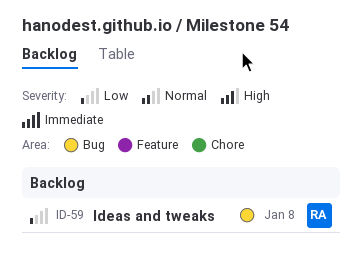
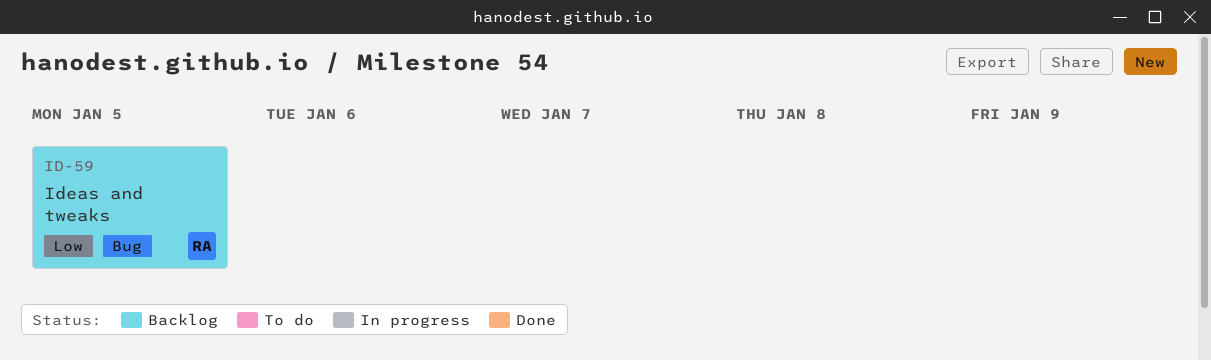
ID-59, due: Jan 8 -> Jan 5

